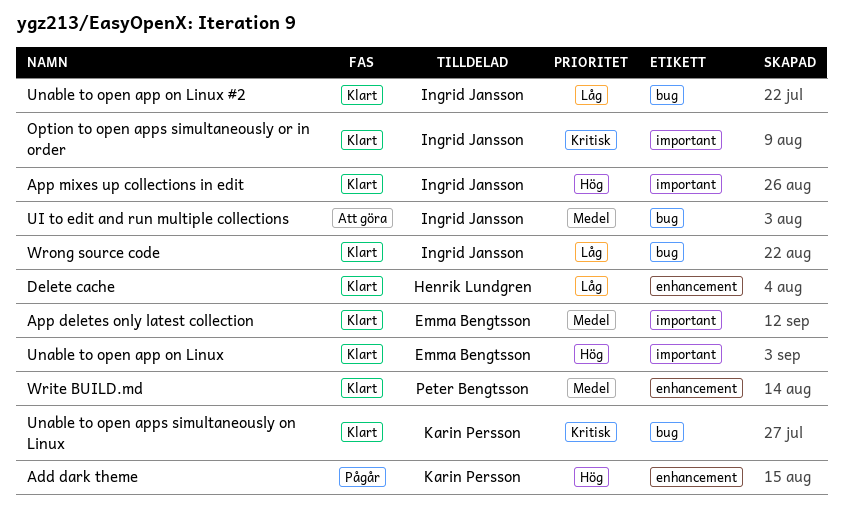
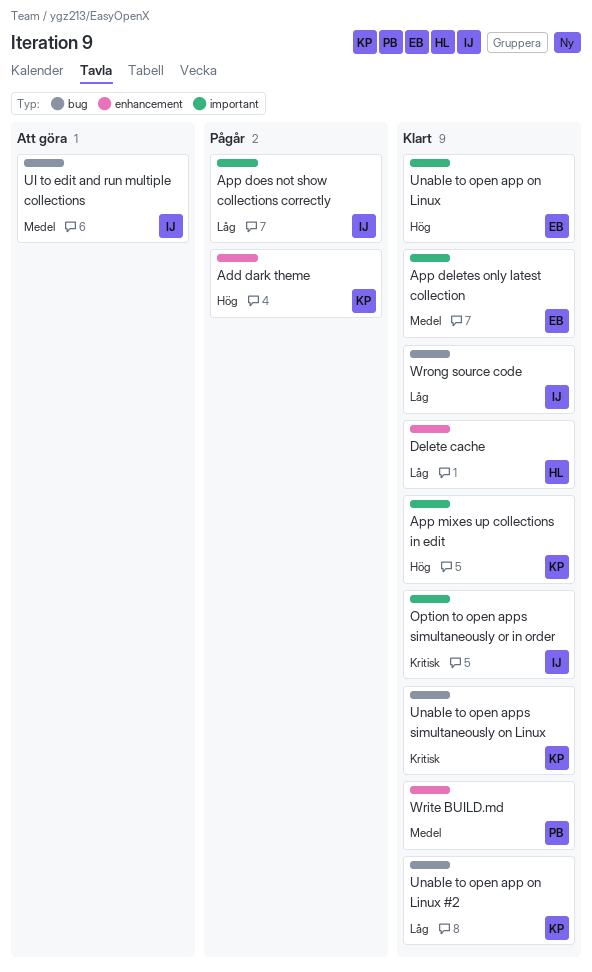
App does not show collections correctly: none -> present
App mixes up collections in edit, owner: Ingrid Jansson -> Karin Persson
Unable to open app on Linux #2, owner: Ingrid Jansson -> Karin Persson

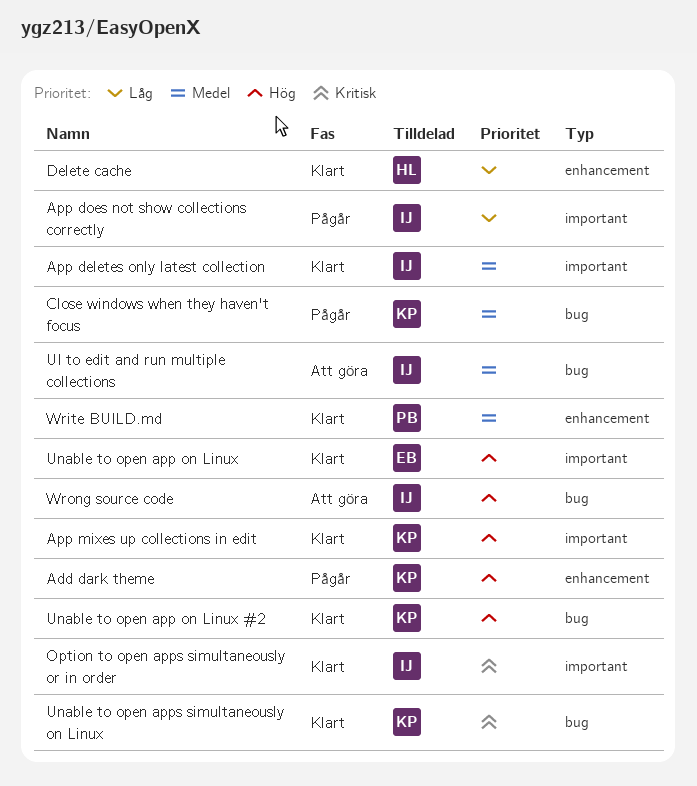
App deletes only latest collection, owner: EB -> IJ
Close windows when they haven't focus: none -> present
Unable to open app on Linux #2, priority: Låg -> Hög
Wrong source code, status: Klart -> Att göra
Wrong source code, priority: Låg -> Hög

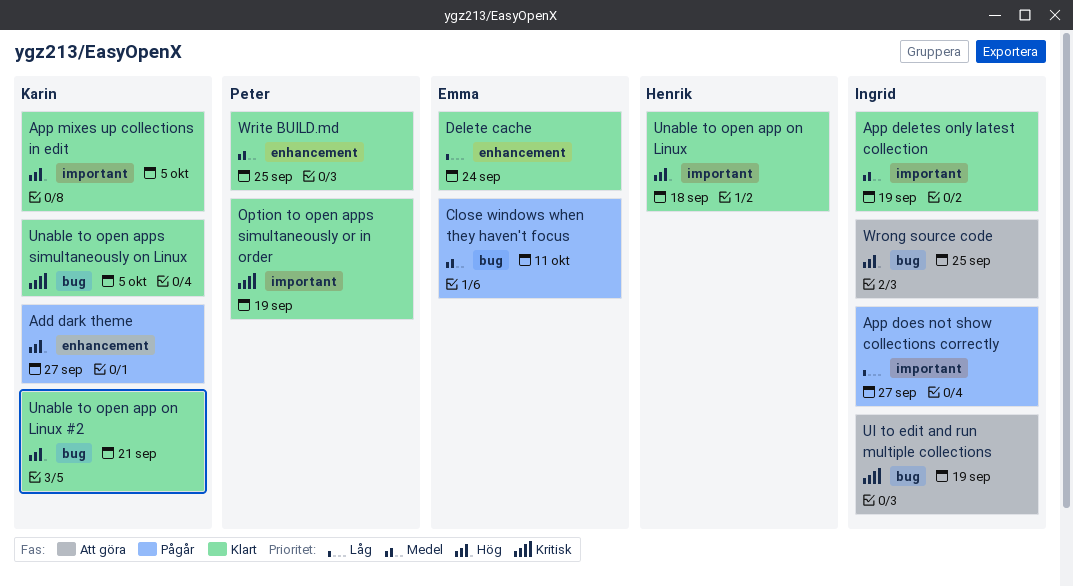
Close windows when they haven't focus, owner: Karin -> Emma
Delete cache, owner: Henrik -> Emma
Option to open apps simultaneously or in order, owner: Ingrid -> Peter
UI to edit and run multiple collections, priority: Medel -> Kritisk
Unable to open app on Linux, owner: Emma -> Henrik

